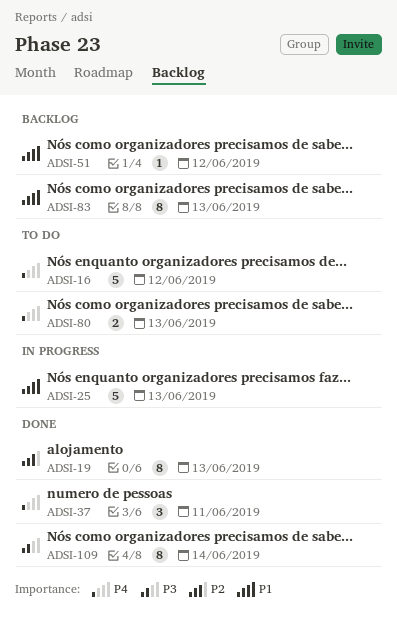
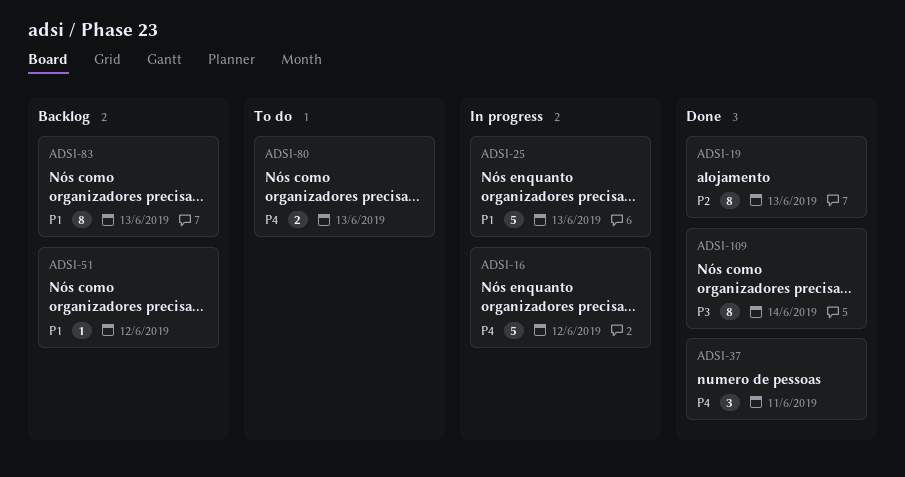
ADSI-16, status: To do -> In progress

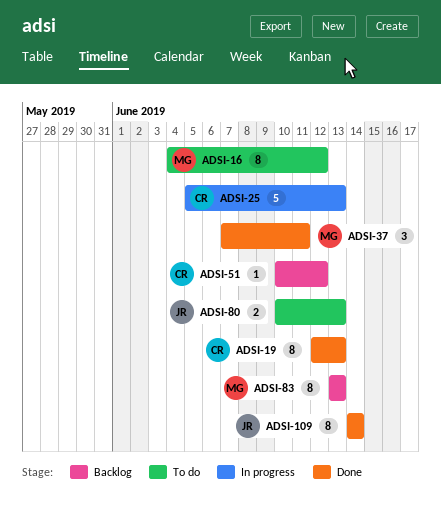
ADSI-16, status: In progress -> To do
ADSI-16, estimate: 5 -> 8

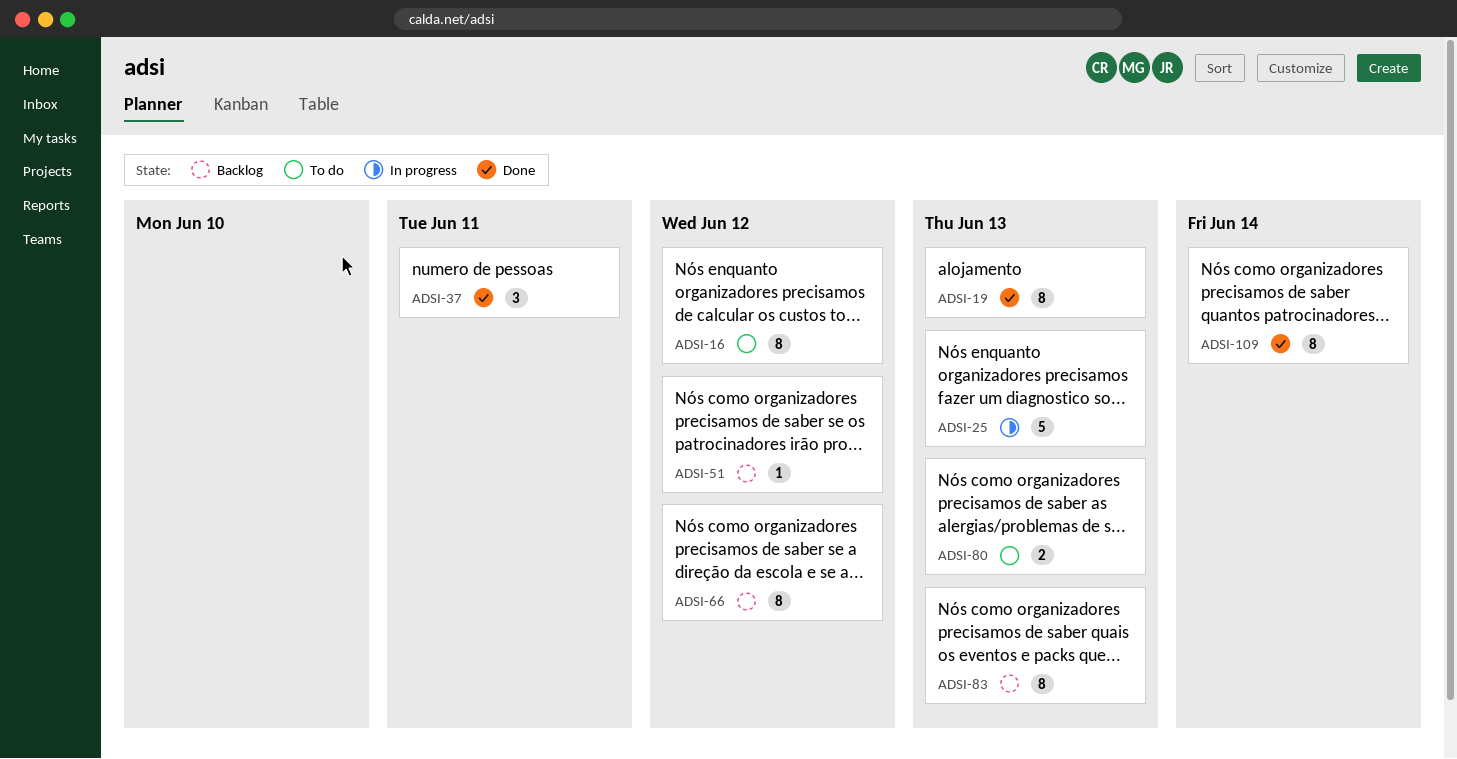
ADSI-66: none -> present

